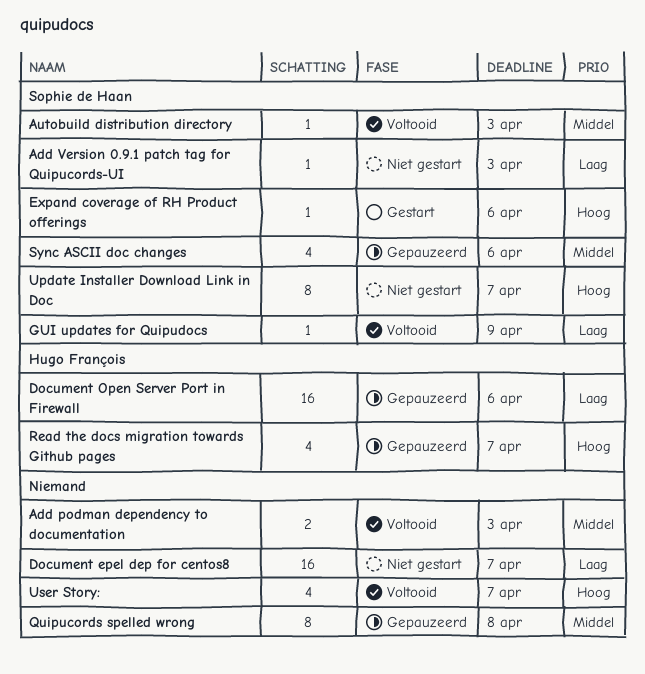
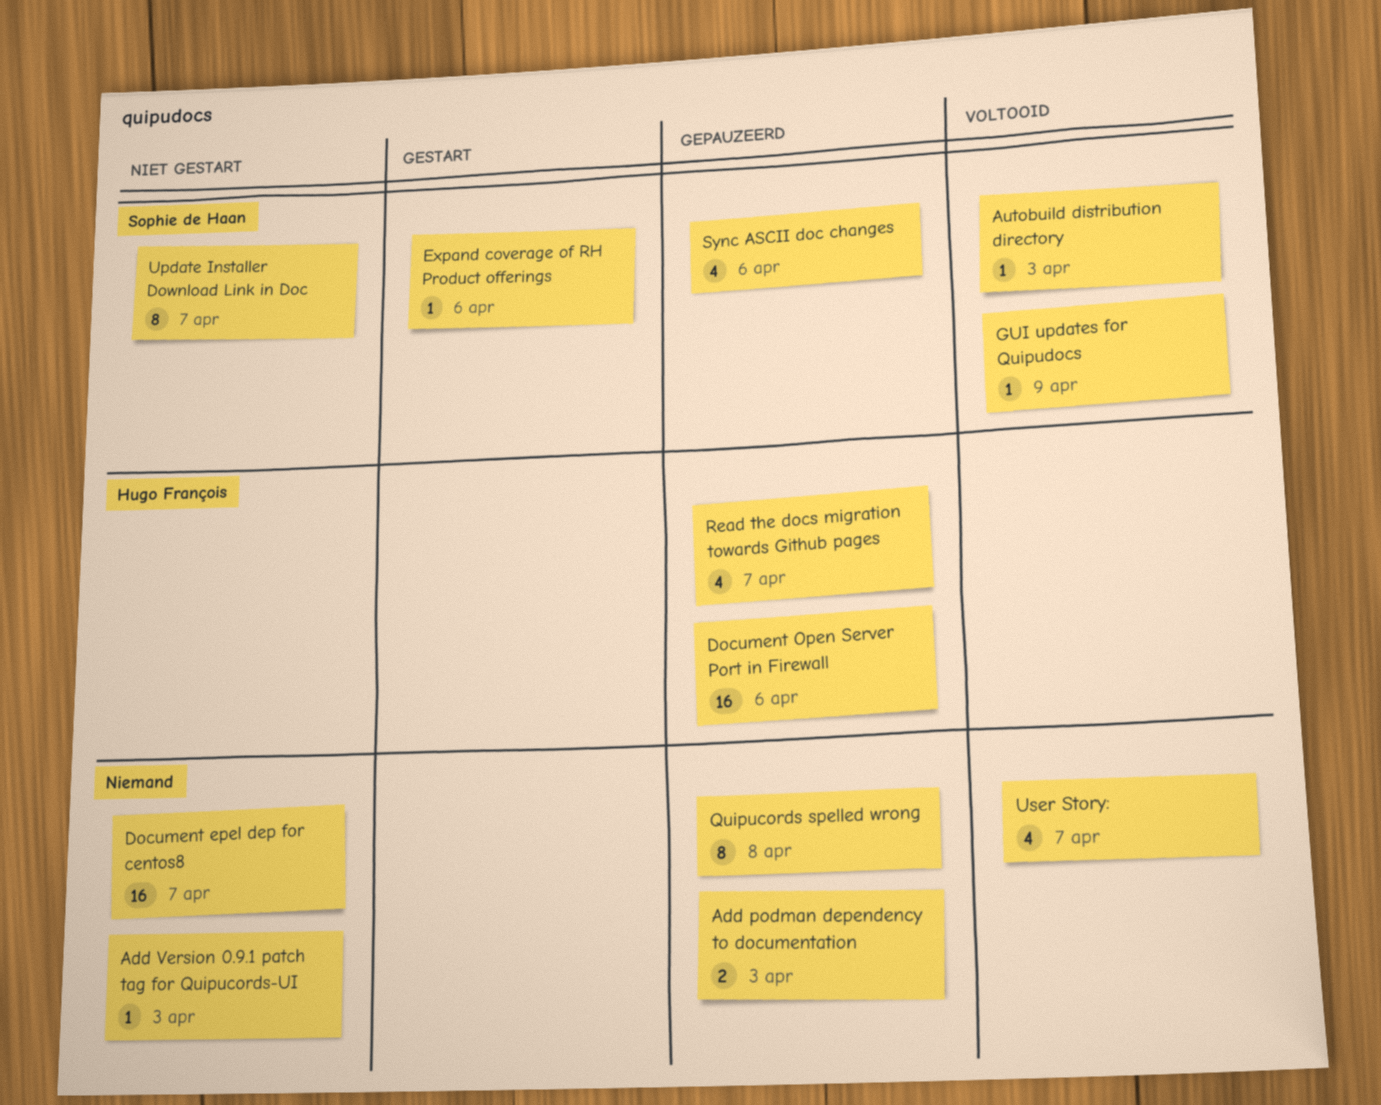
Add podman dependency to documentation, status: Voltooid -> Gepauzeerd
Add Version 0.9.1 patch tag for Quipucords-UI, owner: Sophie de Haan -> none

